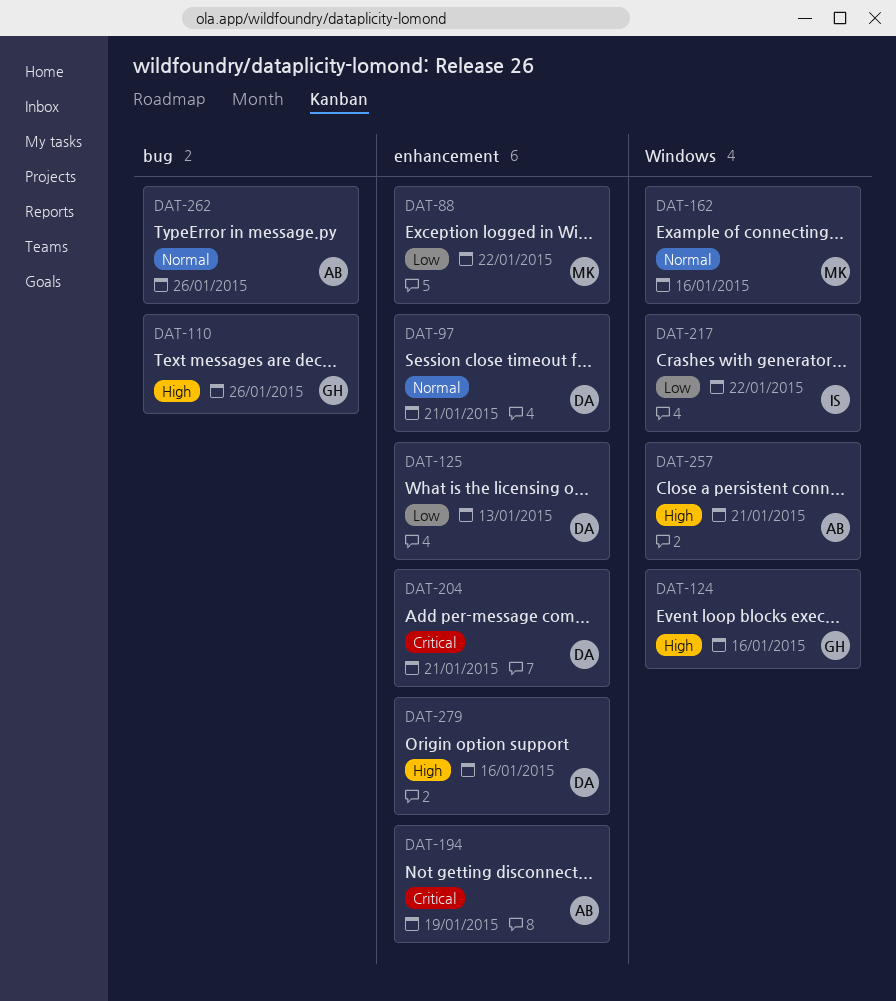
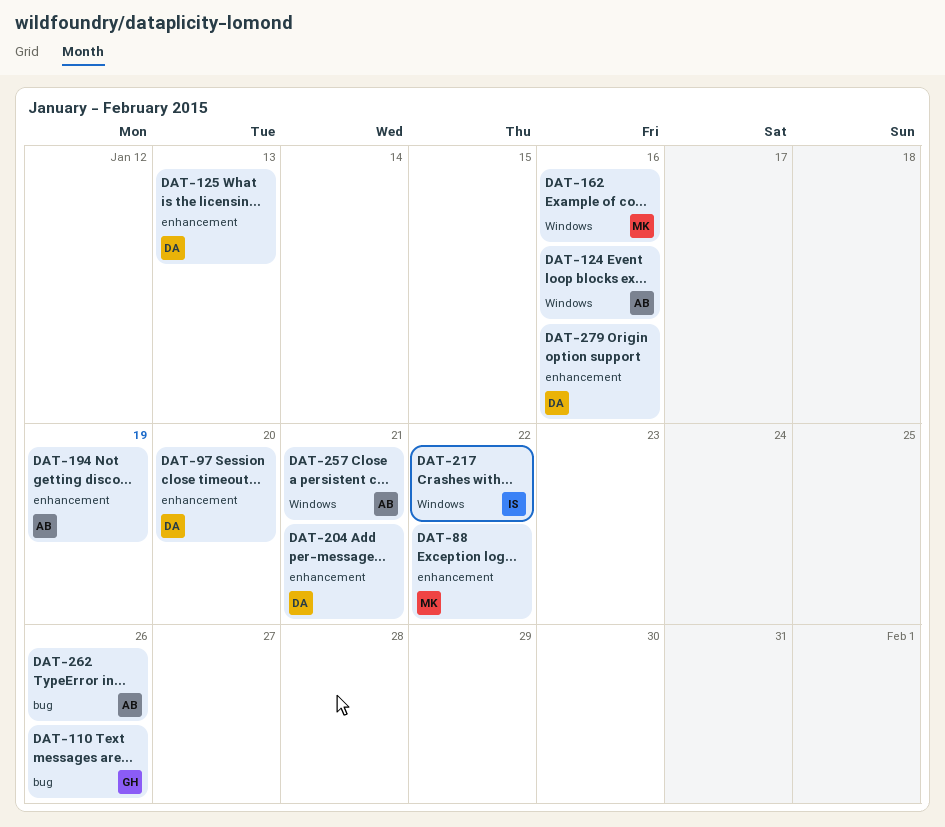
DAT-97, due: Jan 21 -> Jan 20
DAT-124, owner: GH -> AB

